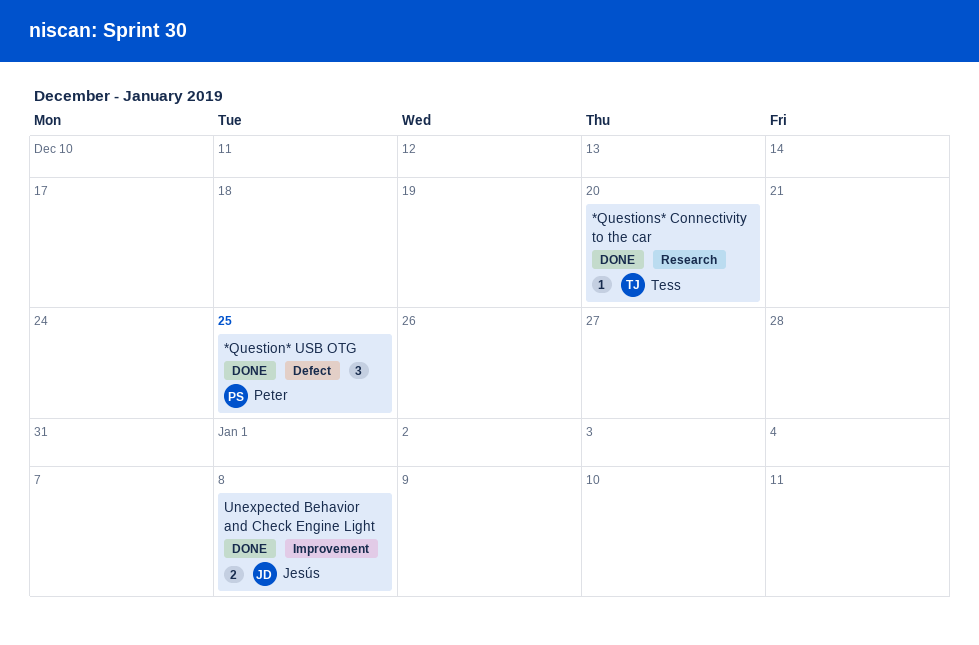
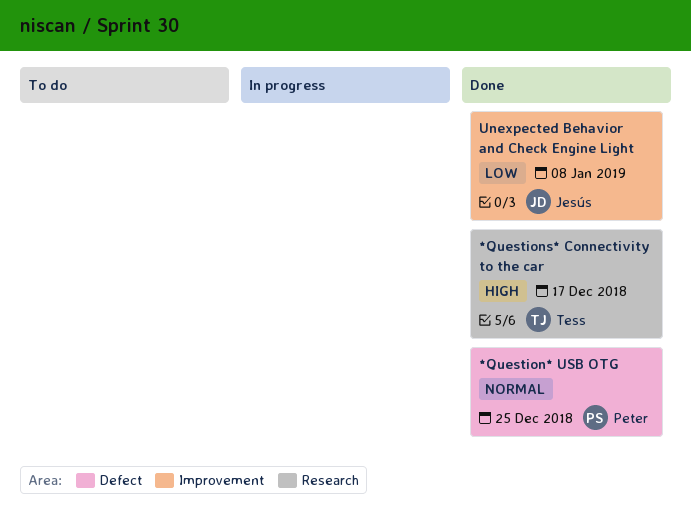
*Questions* Connectivity to the car, due: Dec 20 -> Dec 17

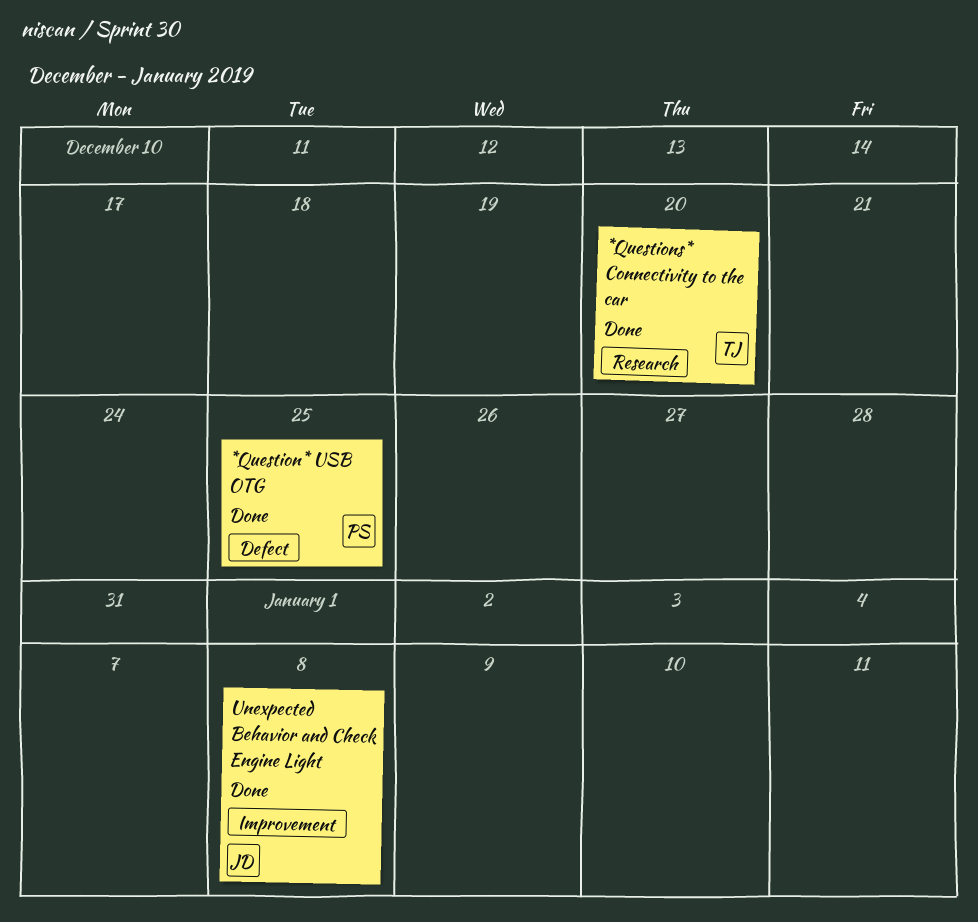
*Questions* Connectivity to the car, due: Dec 17 -> Dec 20

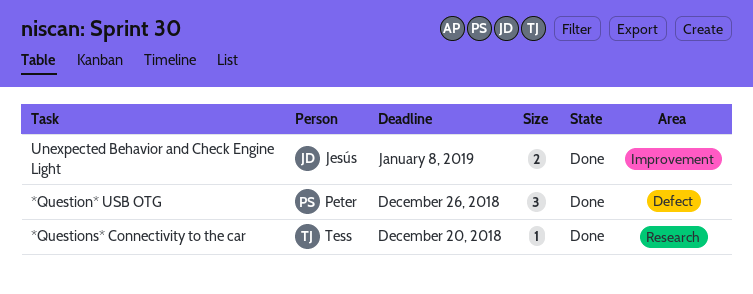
*Question* USB OTG, due: Dec 25 -> Dec 26

